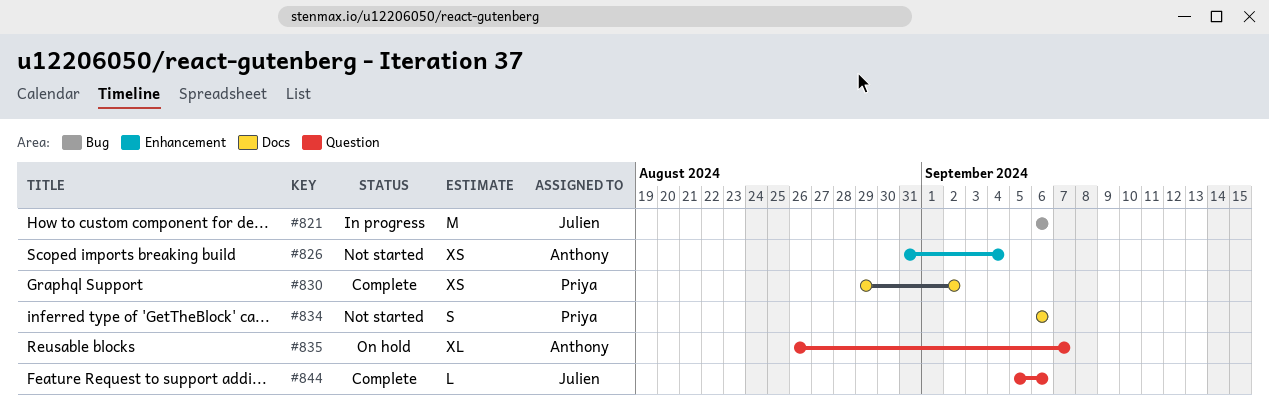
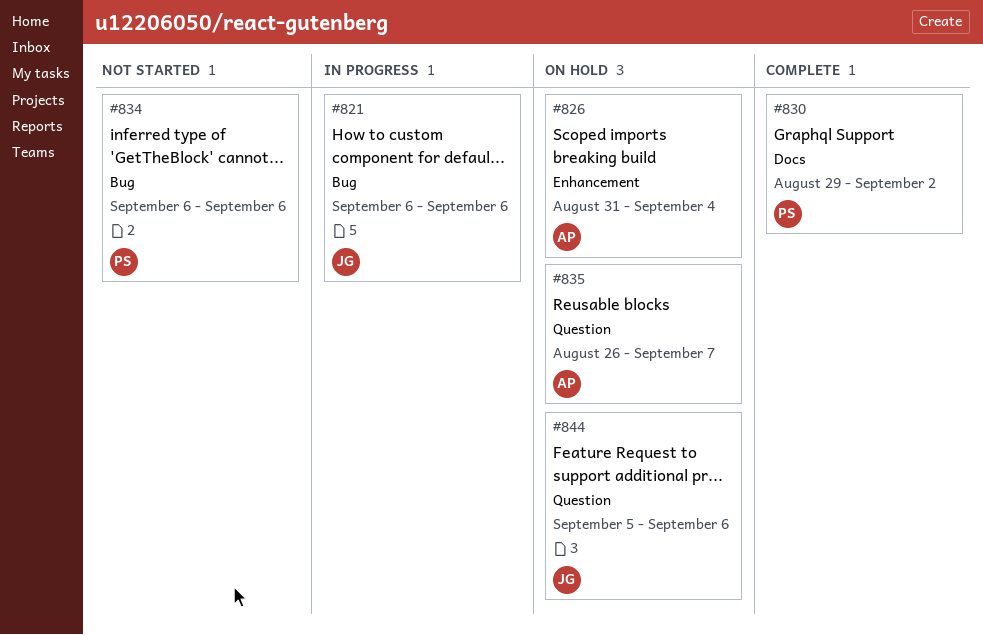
#826, status: Not started -> On hold
#834, label: Docs -> Bug
#844, status: Complete -> On hold

